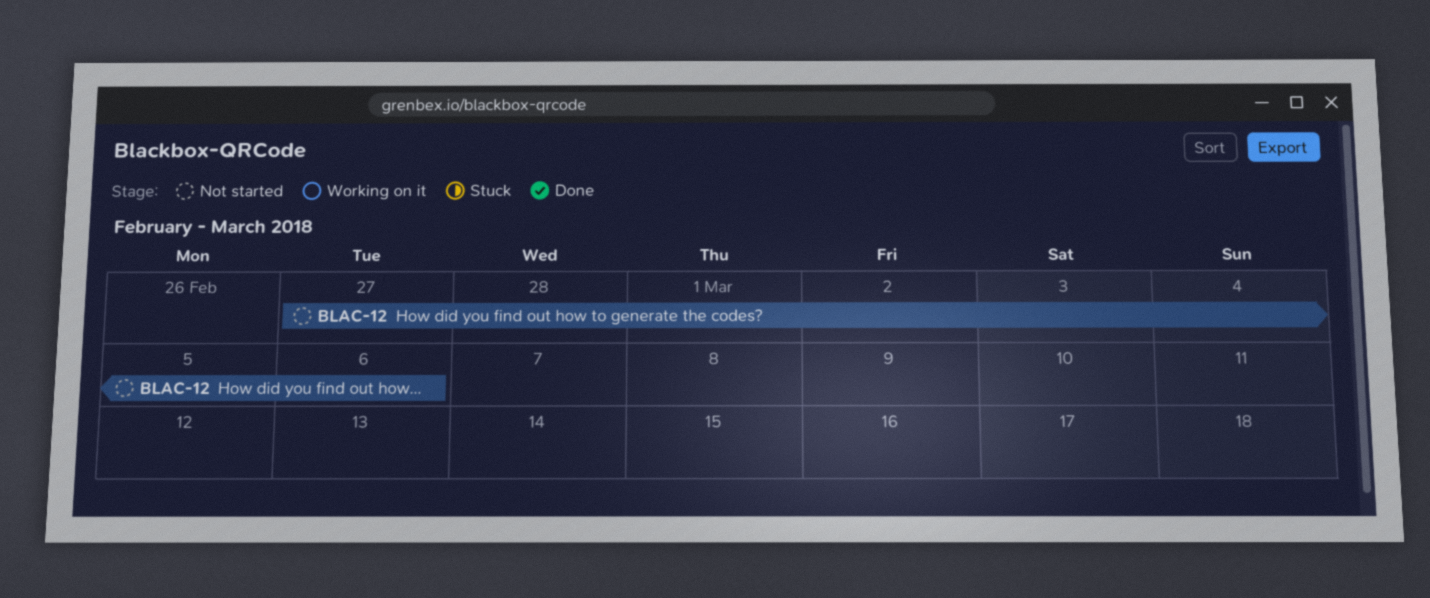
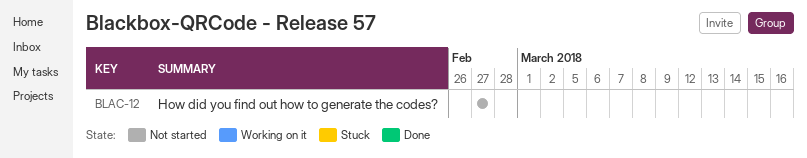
BLAC-12, due: Mar 6 -> Feb 27

